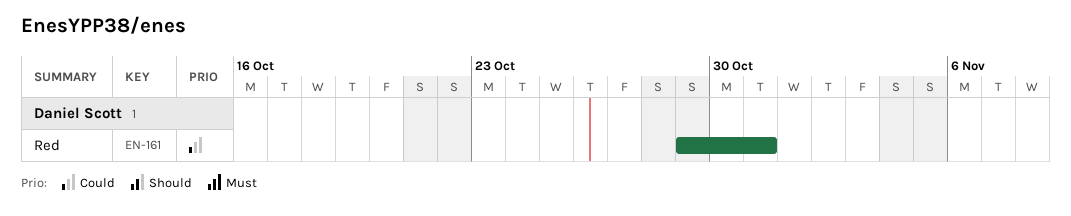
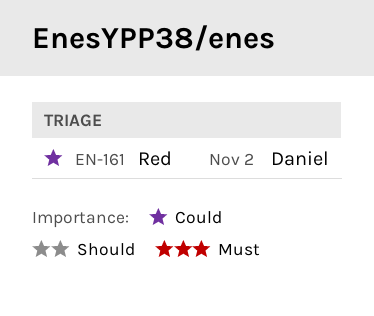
EN-161, due: Oct 31 -> Nov 2

